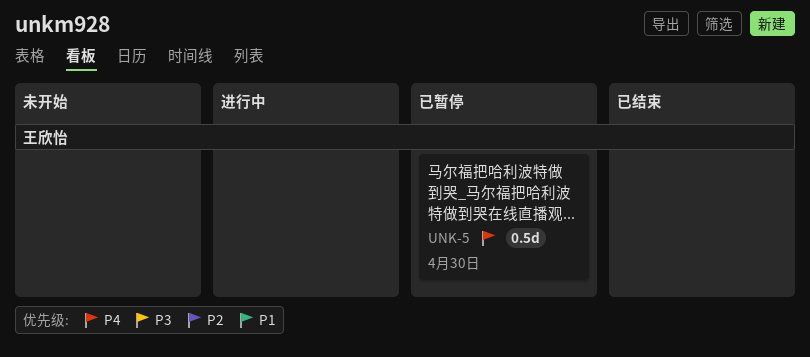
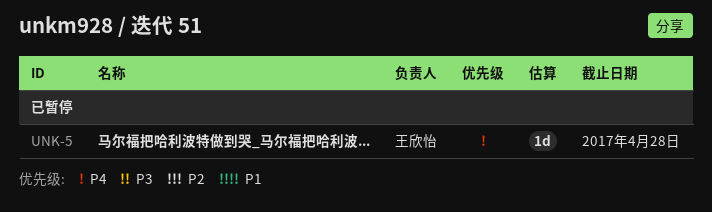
UNK-5, estimate: 0.5d -> 1d
UNK-5, due: Apr 30 -> Apr 28

